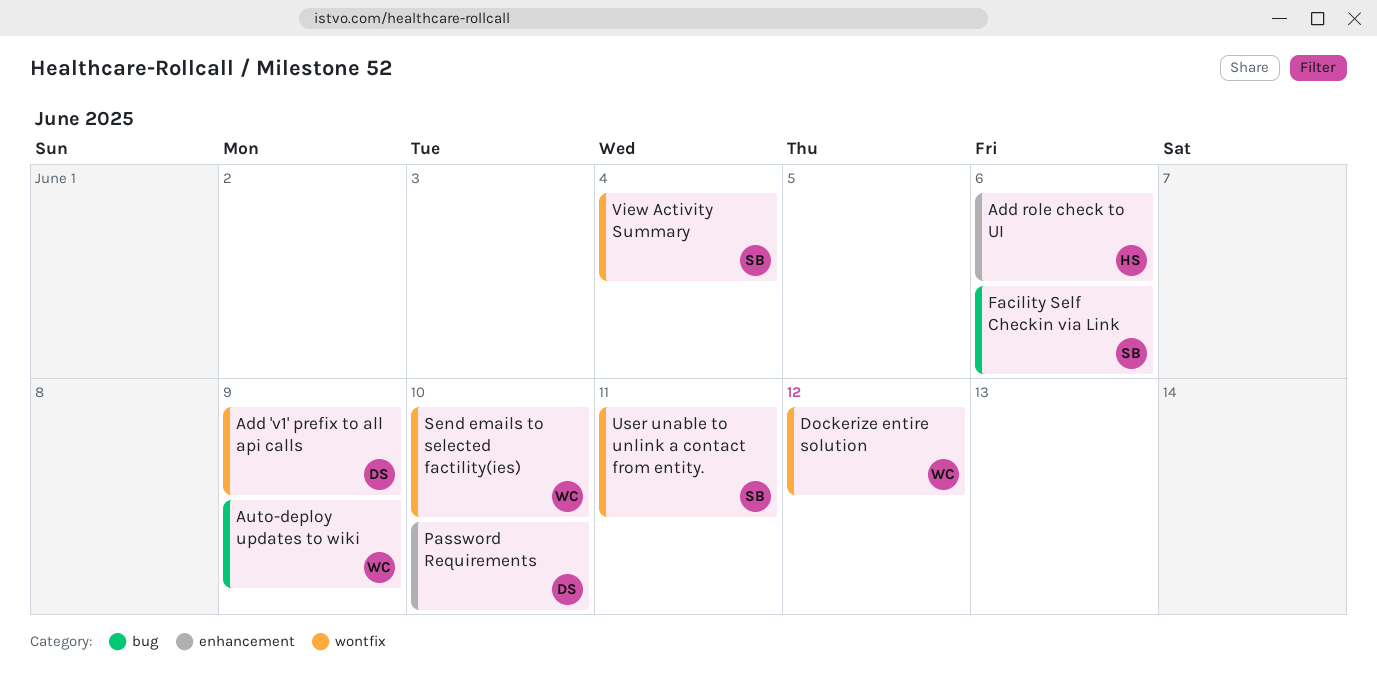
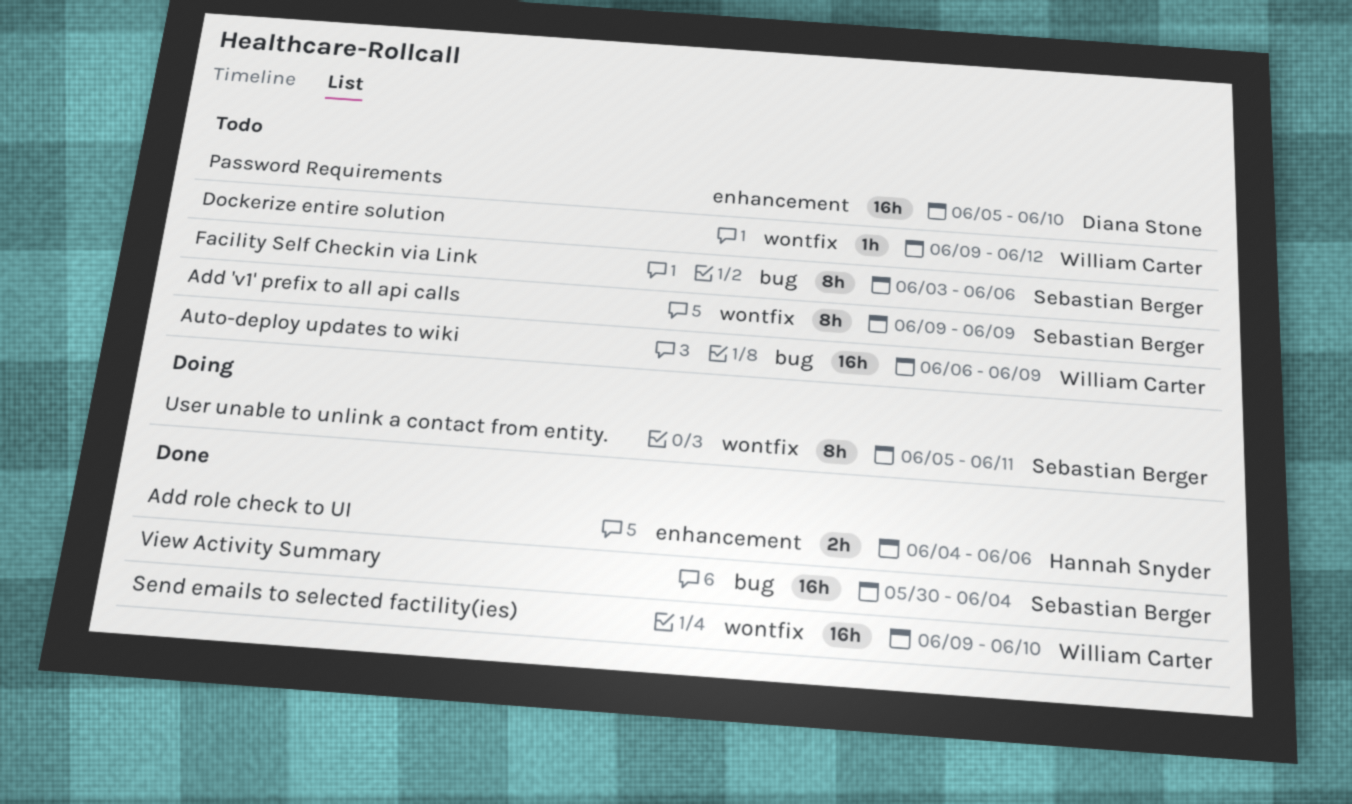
Add 'v1' prefix to all api calls, owner: Diana Stone -> Sebastian Berger
View Activity Summary, label: wontfix -> bug

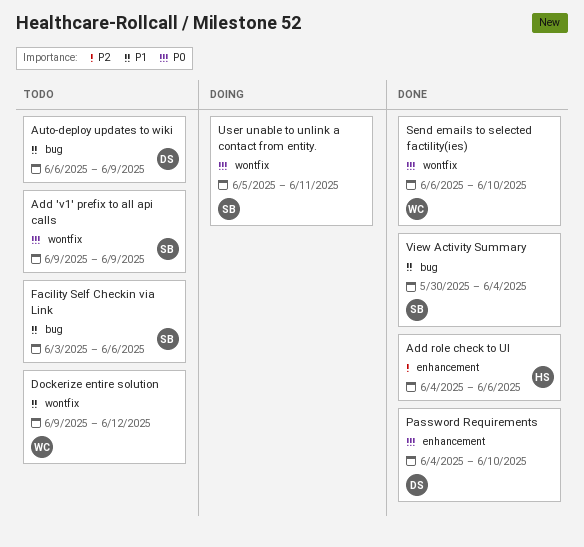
Auto-deploy updates to wiki, owner: William Carter -> Diana Stone
Password Requirements, status: Todo -> Done
Password Requirements, start: Jun 5 -> Jun 4
Send emails to selected factility(ies), start: Jun 9 -> Jun 6

